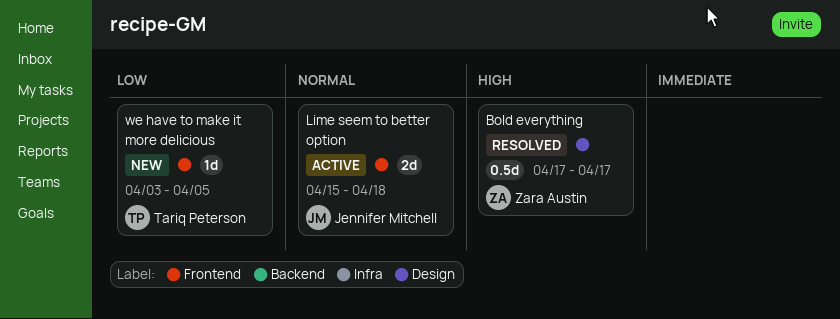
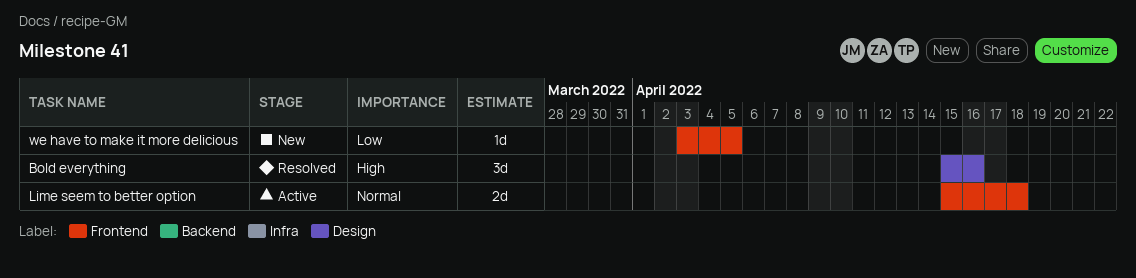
Bold everything, estimate: 0.5d -> 3d
Bold everything, start: Apr 17 -> Apr 15
Bold everything, due: Apr 17 -> Apr 16

